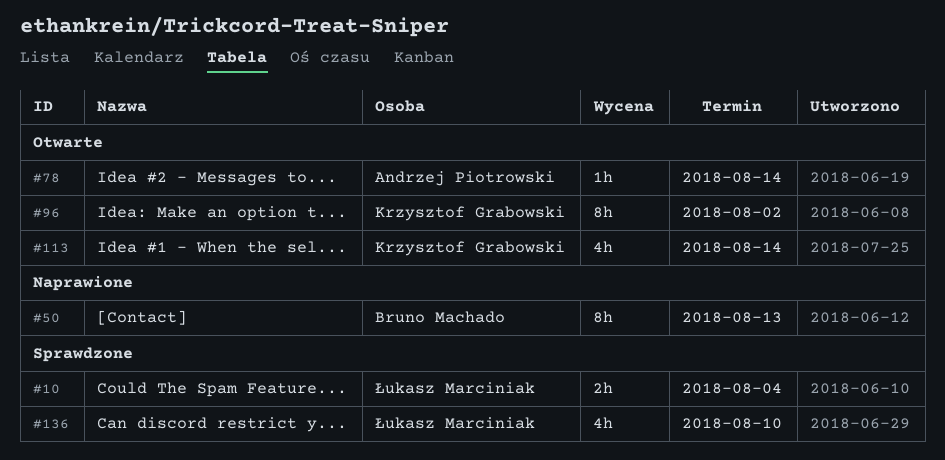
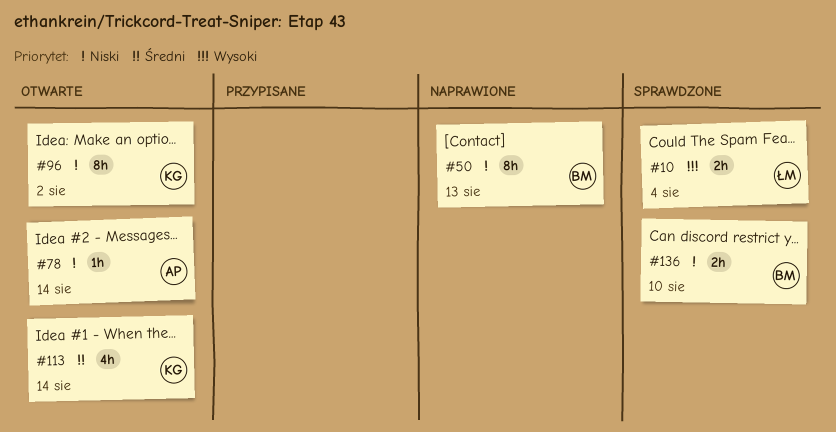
#136, owner: Łukasz Marciniak -> Bruno Machado
#136, estimate: 4h -> 2h

